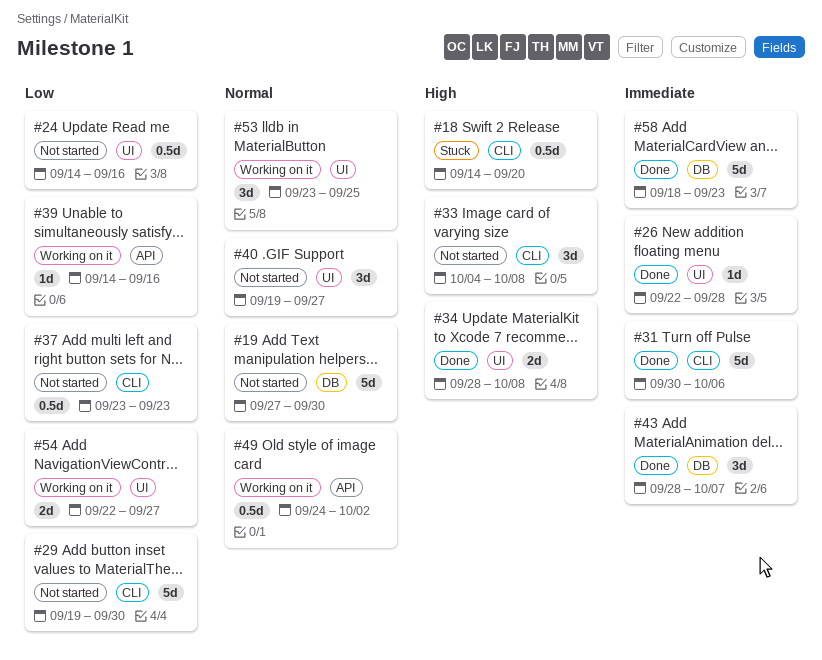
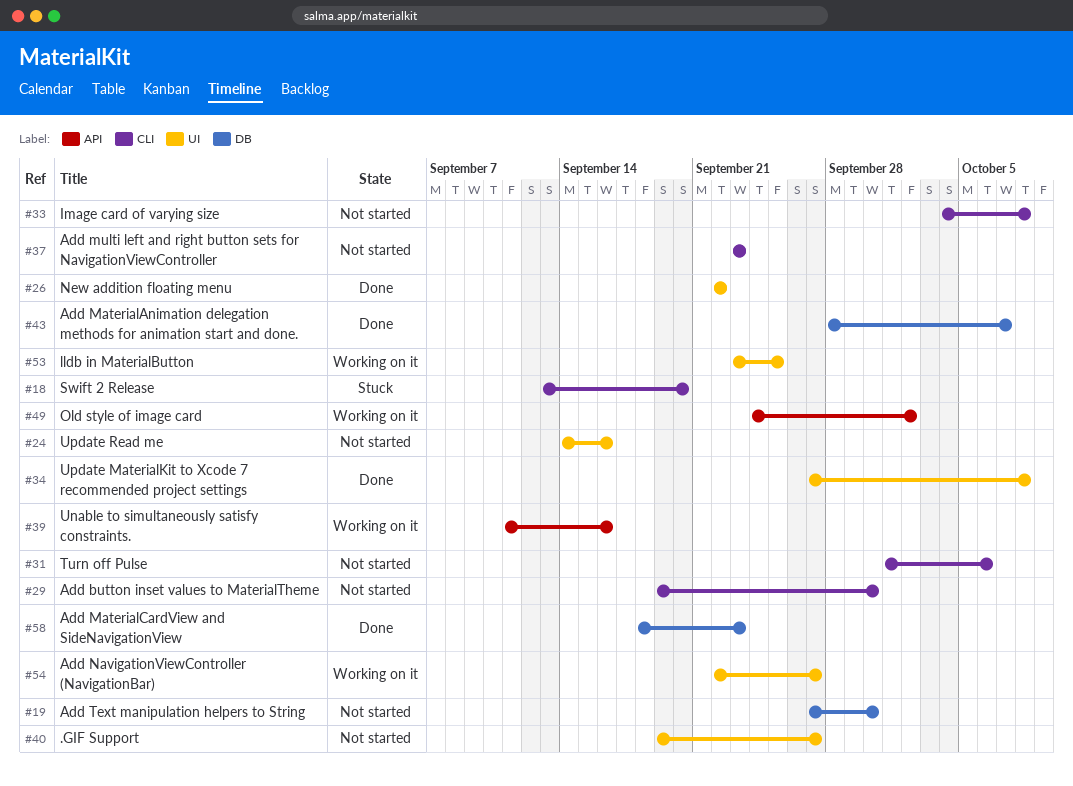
#18, start: Sep 14 -> Sep 13
#26, due: Sep 28 -> Sep 22
#31, status: Done -> Not started
#31, start: Sep 30 -> Oct 1
#34, start: Sep 28 -> Sep 27
#39, start: Sep 14 -> Sep 11

